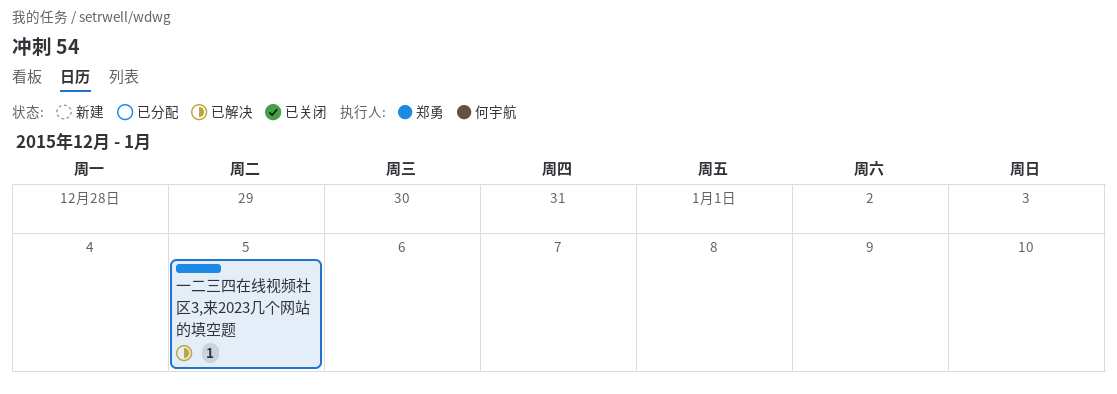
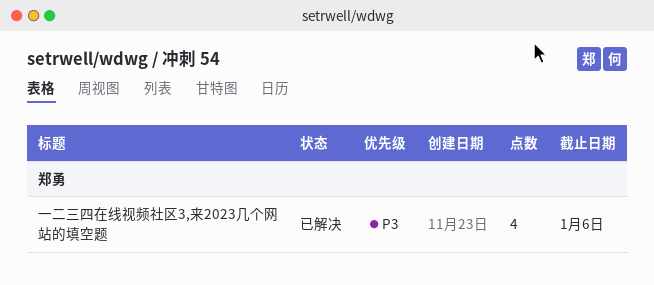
一二三四在线视频社区3,来2023几个网站的填空题, estimate: 1 -> 4
一二三四在线视频社区3,来2023几个网站的填空题, due: Jan 5 -> Jan 6

